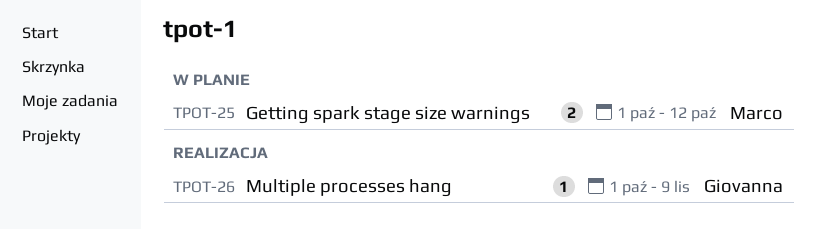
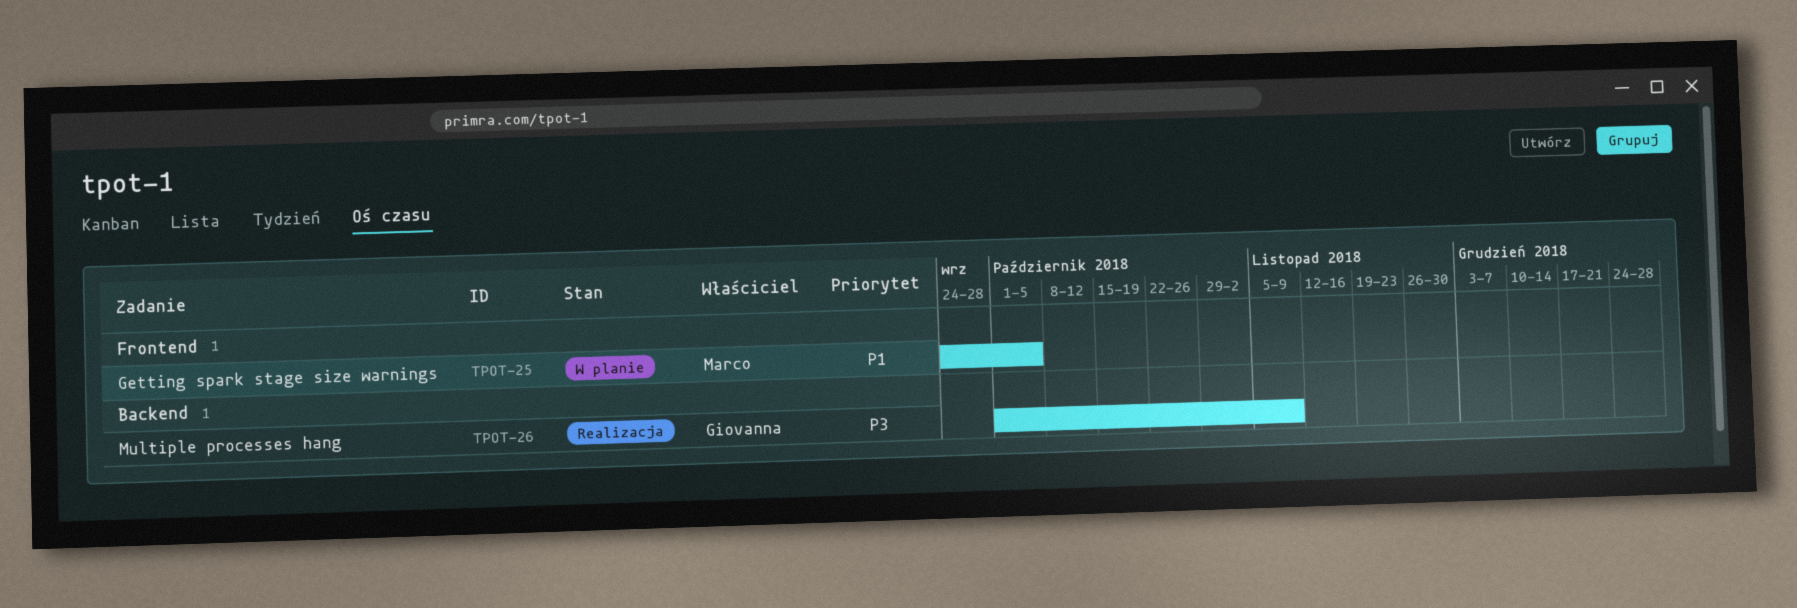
TPOT-25, start: Oct 1 -> Sep 24
TPOT-25, due: Oct 12 -> Oct 5

